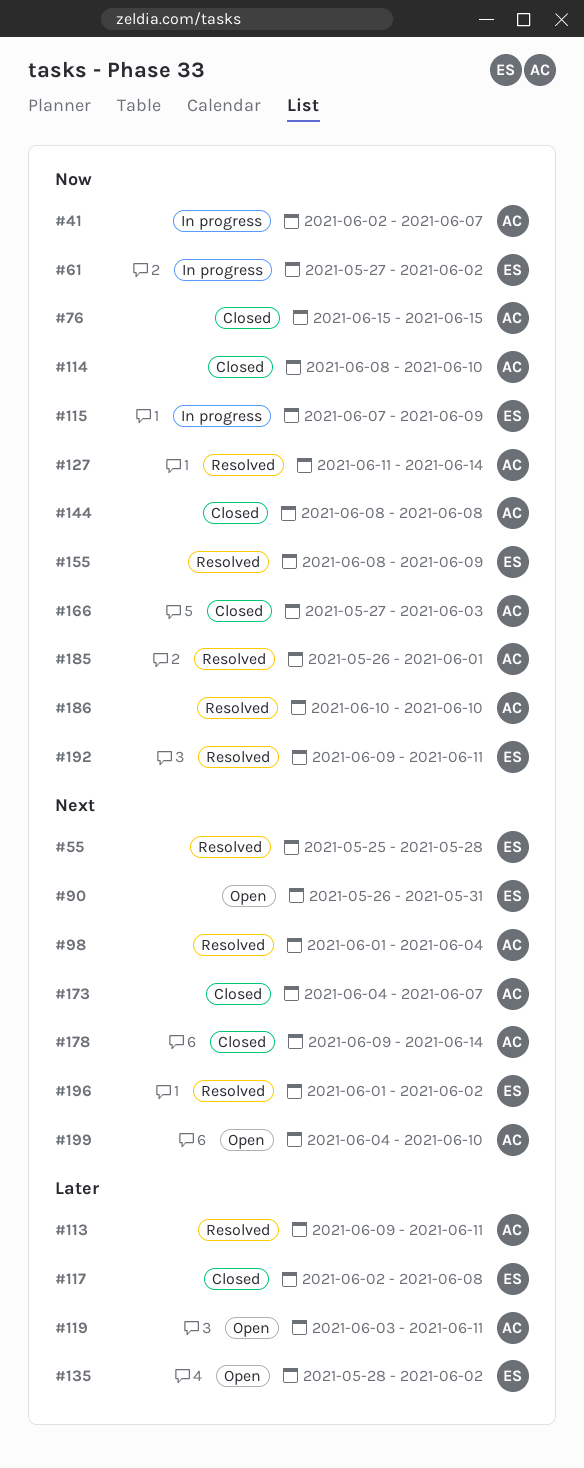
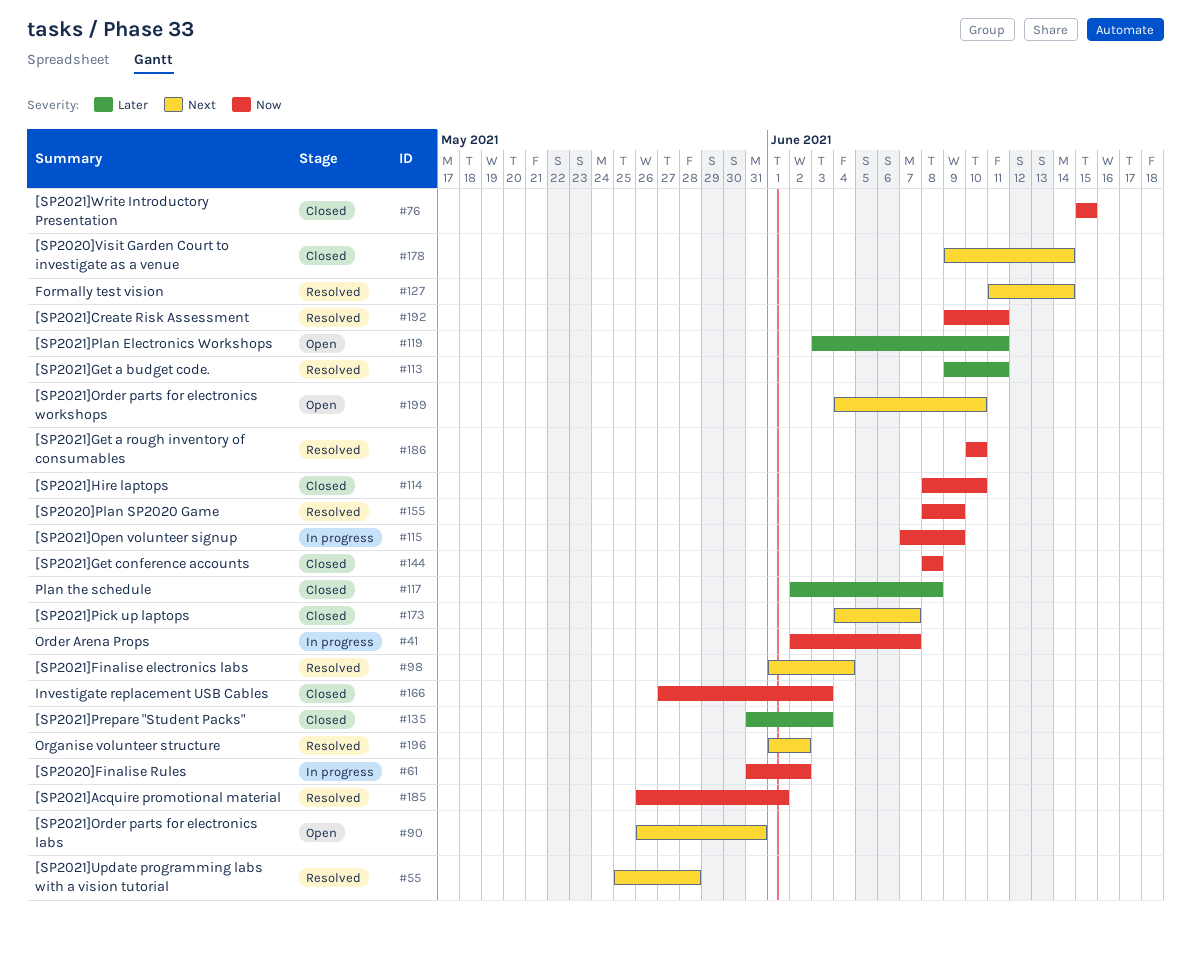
#61, start: May 27 -> May 31
#127, priority: Now -> Next
#135, status: Open -> Closed
#135, start: May 28 -> May 31
#135, due: Jun 2 -> Jun 3

